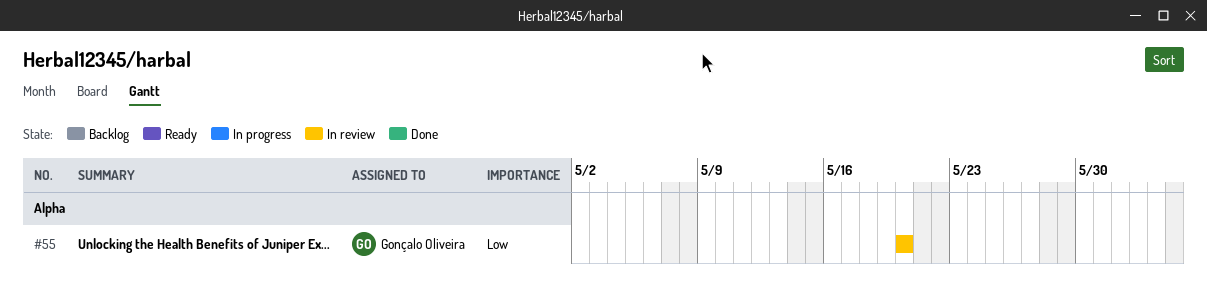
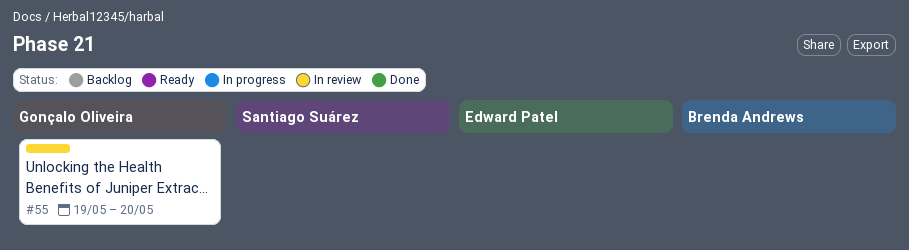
#55, start: May 20 -> May 19

